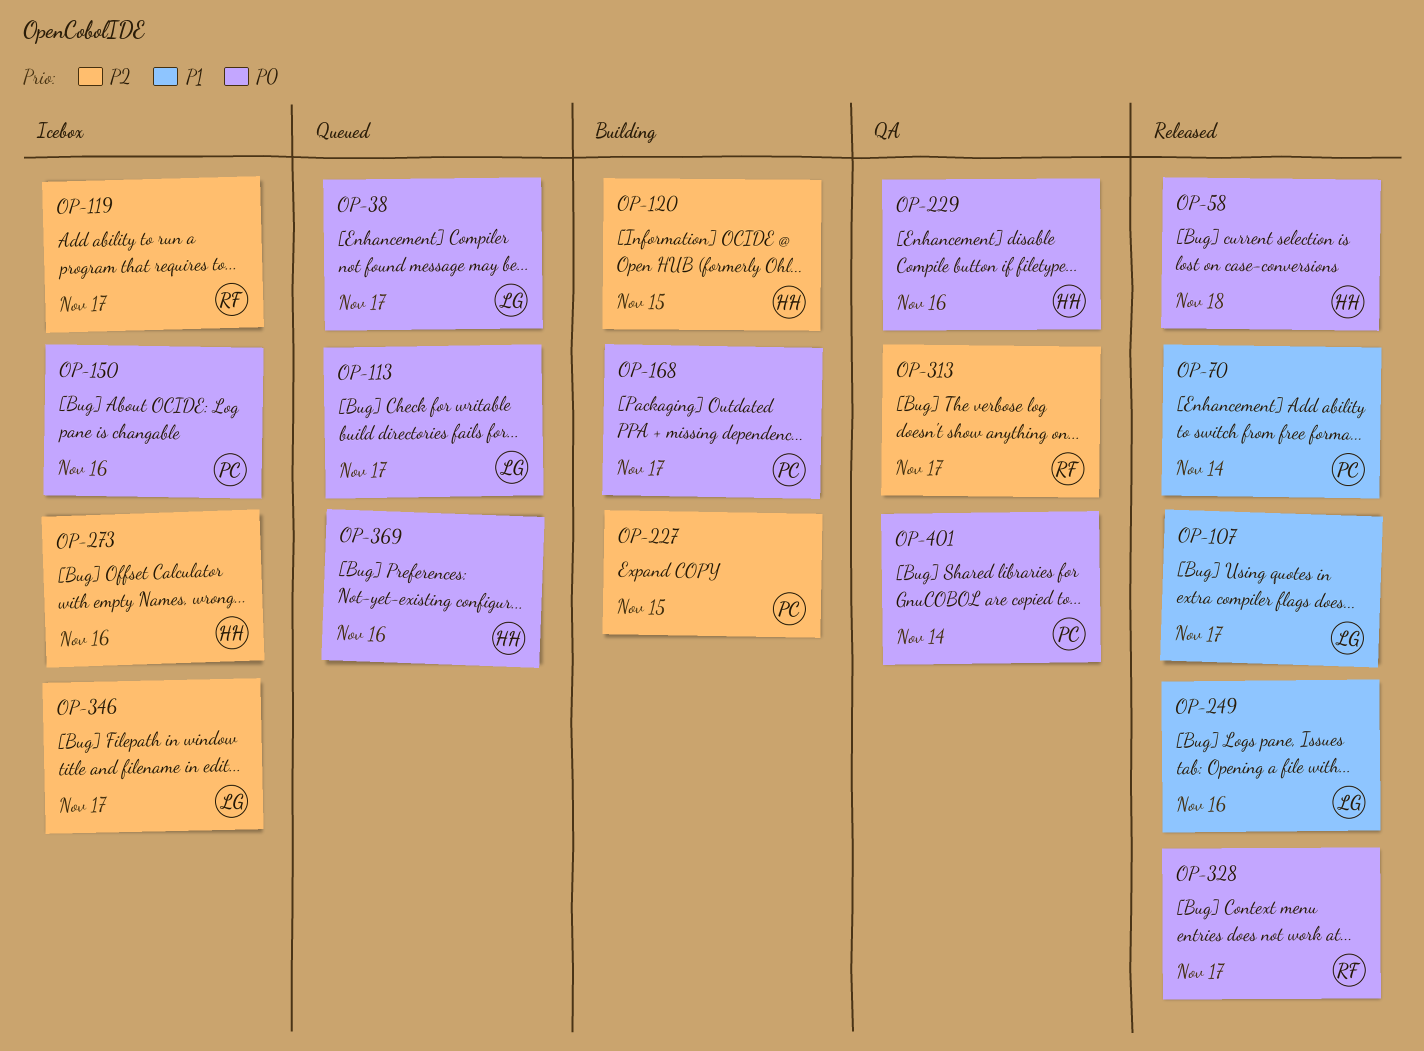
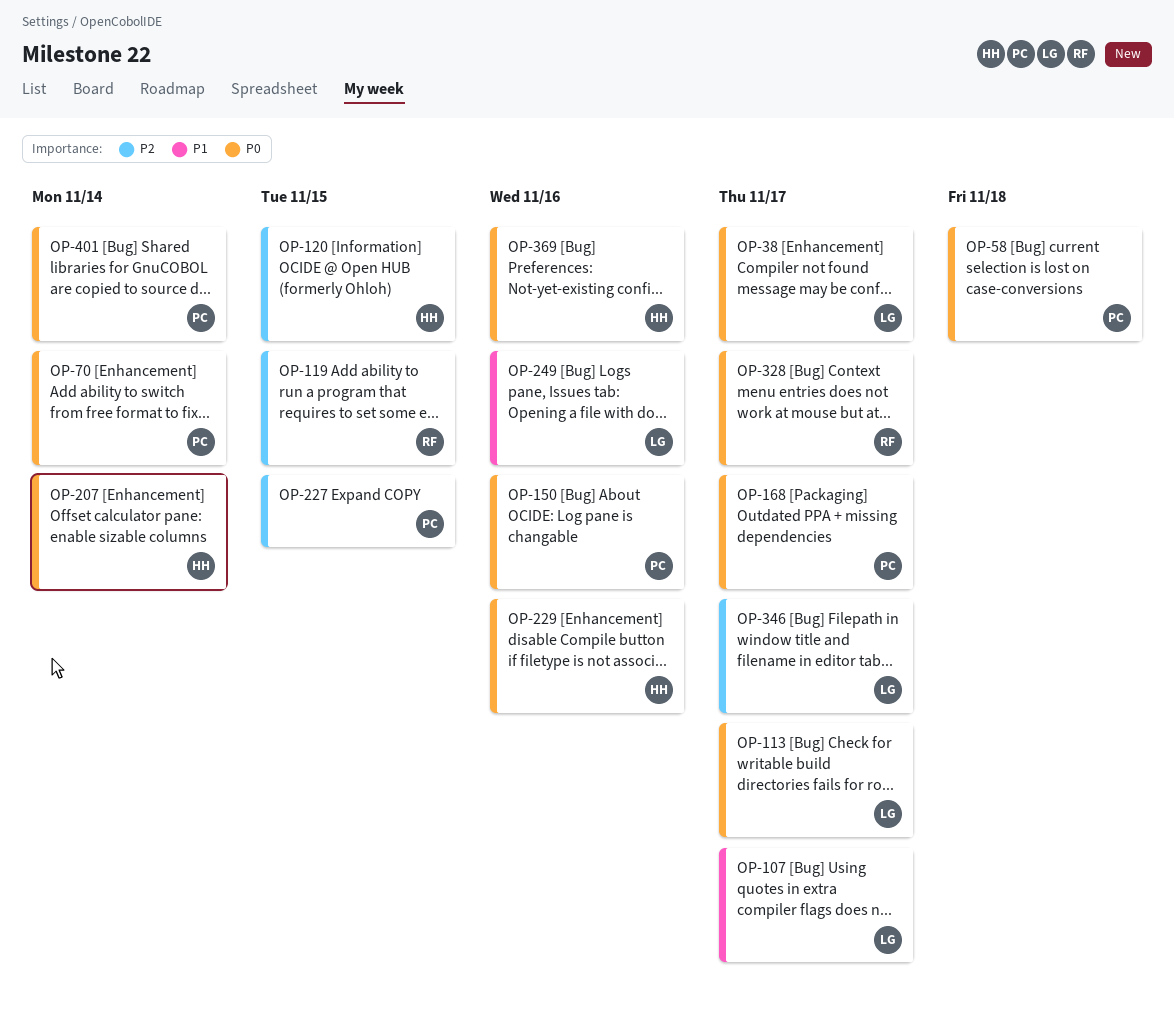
OP-58, owner: HH -> PC
OP-70, priority: P1 -> P0
OP-119, due: Nov 17 -> Nov 15
OP-207: none -> present
OP-273: present -> none
OP-313: present -> none

